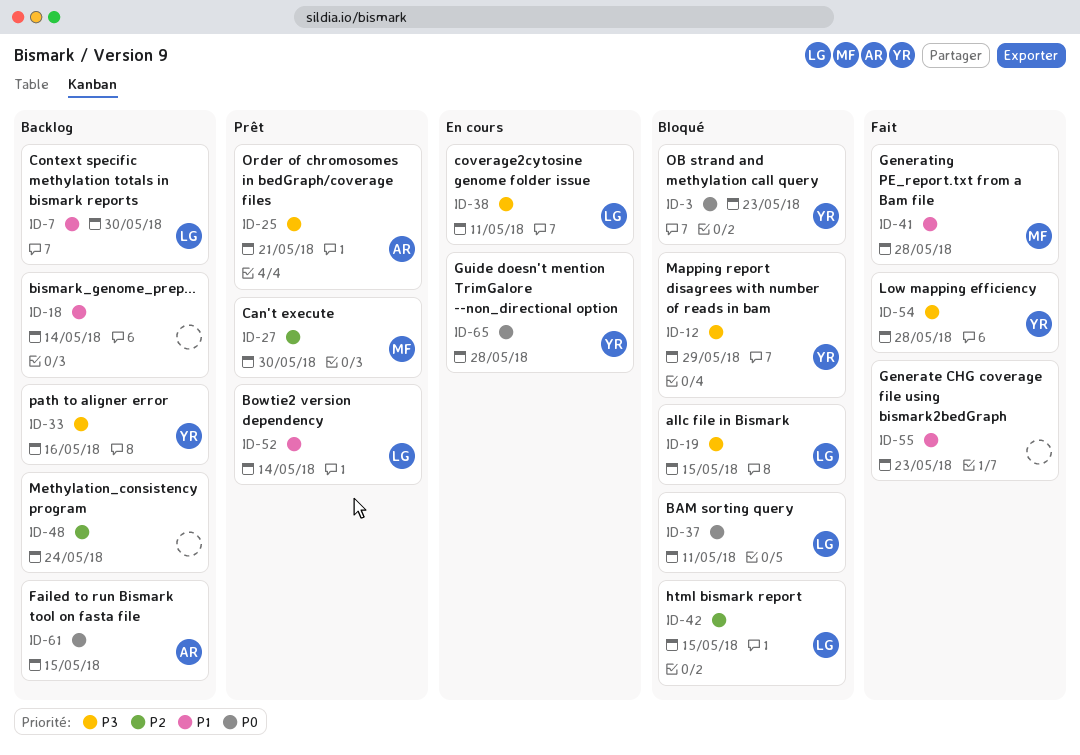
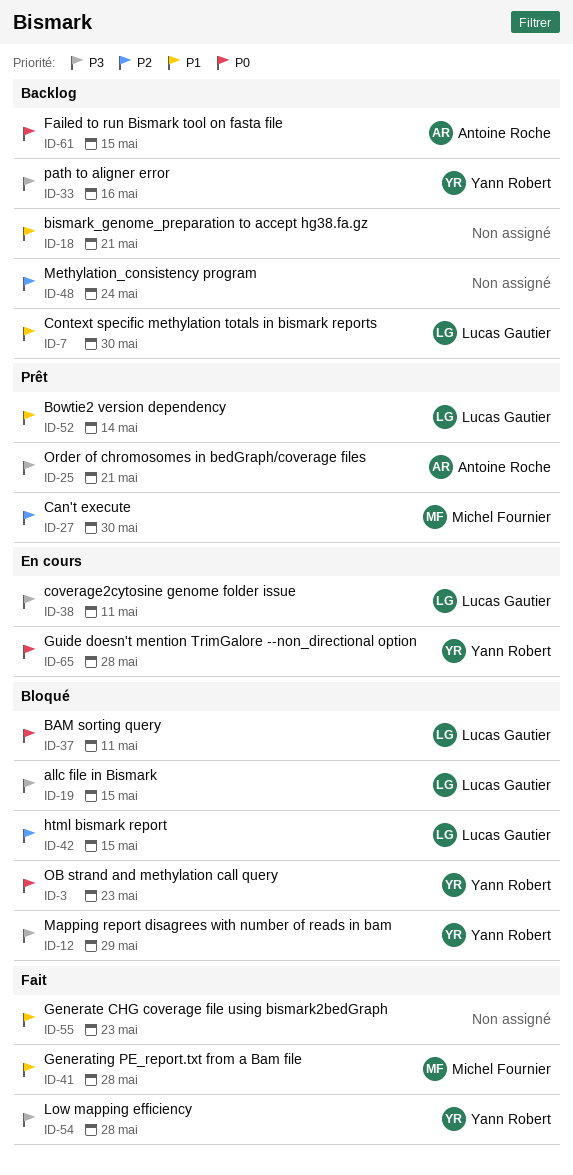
ID-18, due: May 14 -> May 21

